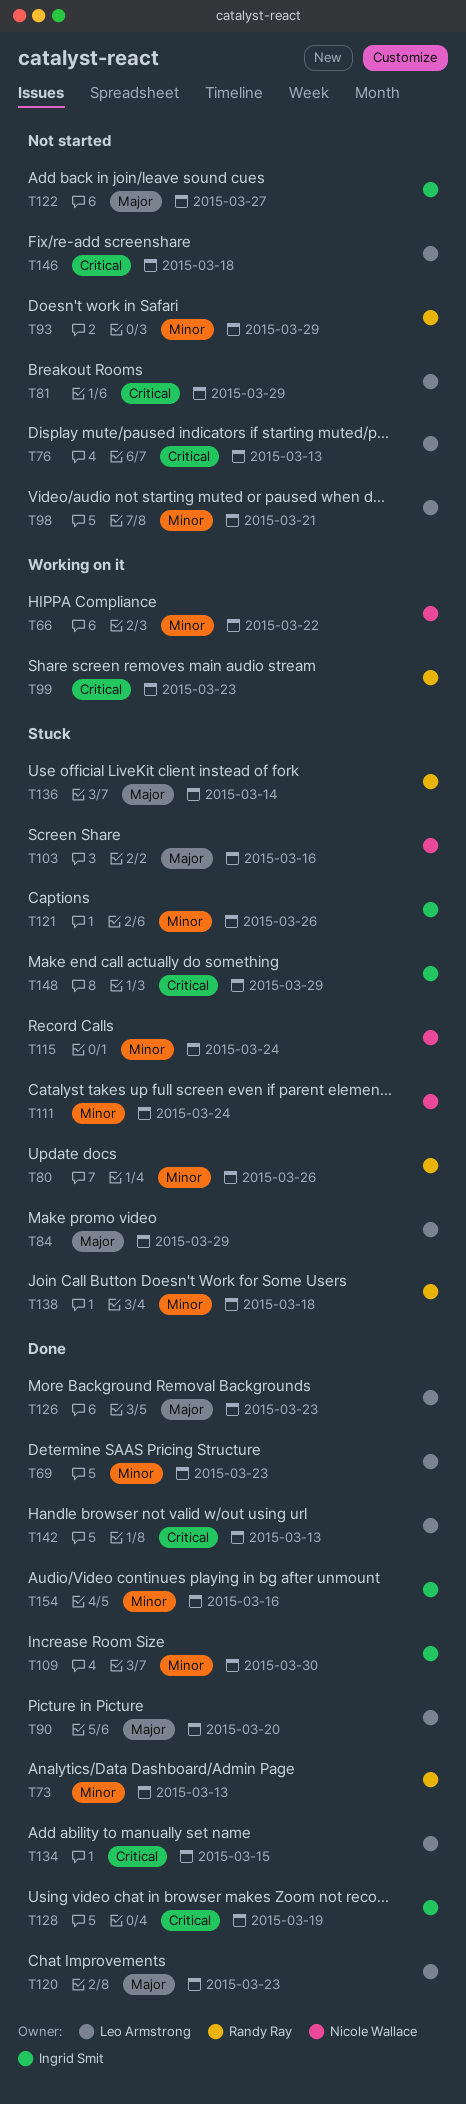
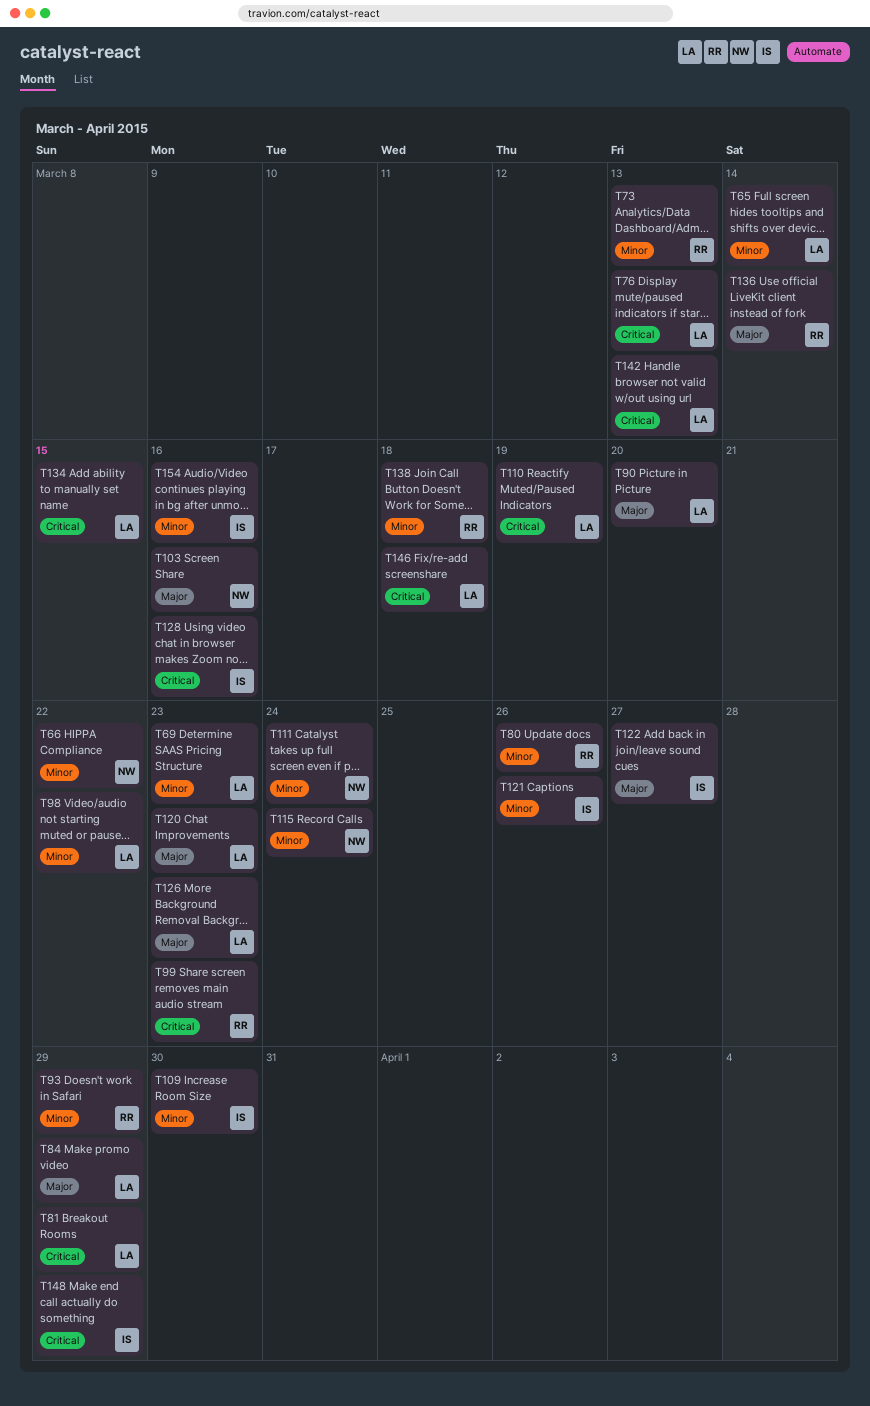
T65: none -> present
T98, due: Mar 21 -> Mar 22
T110: none -> present
T128, due: Mar 19 -> Mar 16

